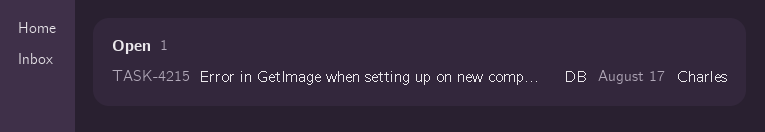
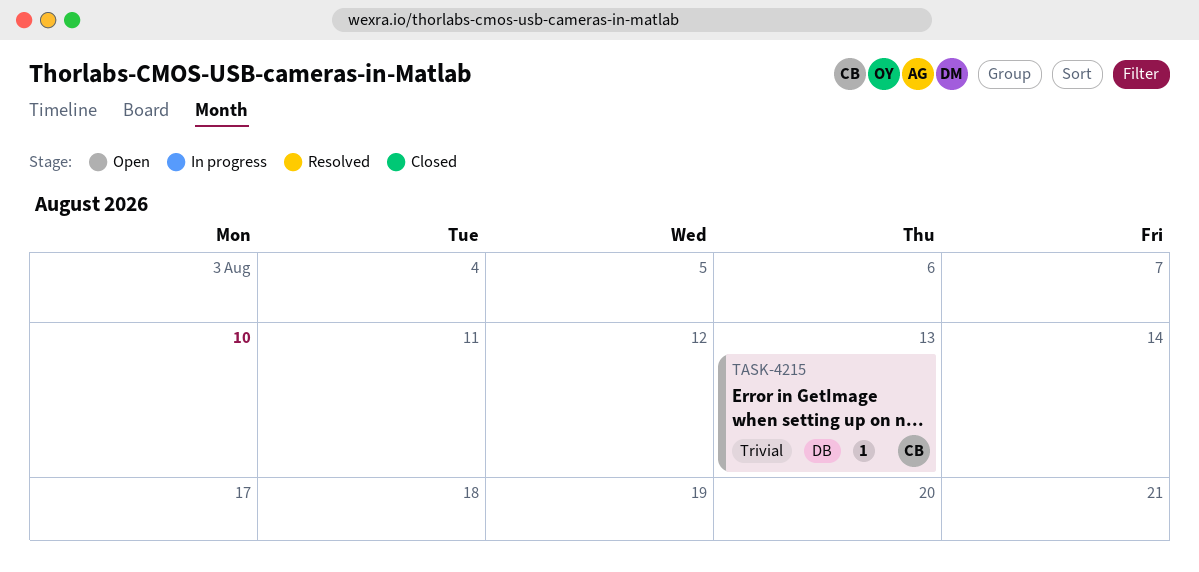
TASK-4215, due: Aug 17 -> Aug 13

